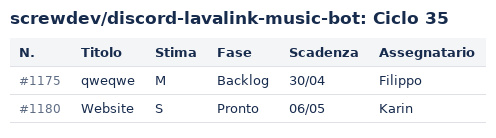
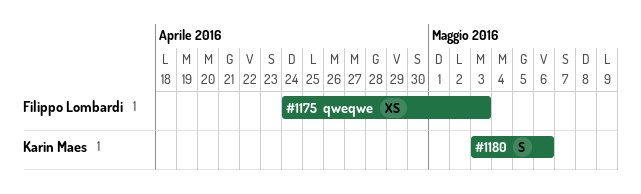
#1175, estimate: M -> XS
#1175, due: Apr 30 -> May 3

